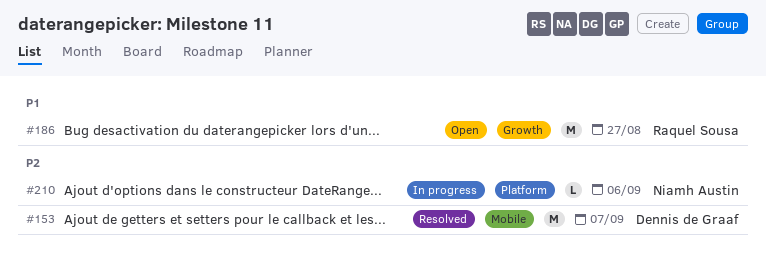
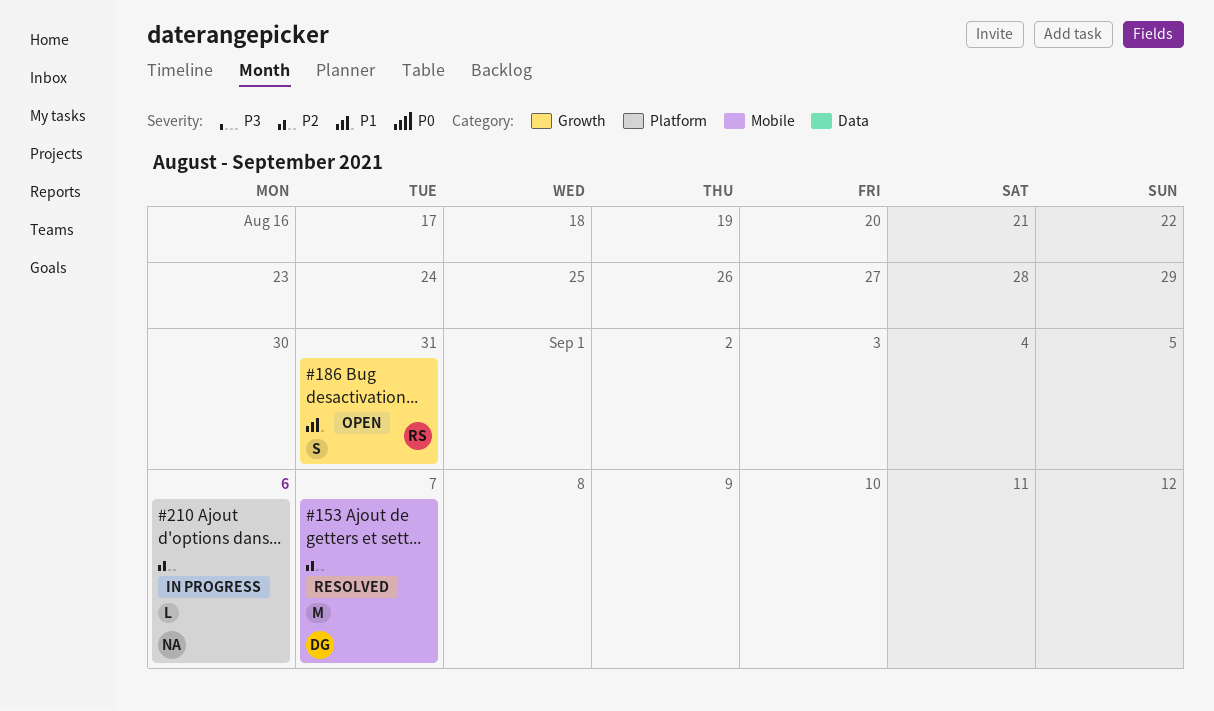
#186, estimate: M -> S
#186, due: Aug 27 -> Aug 31

